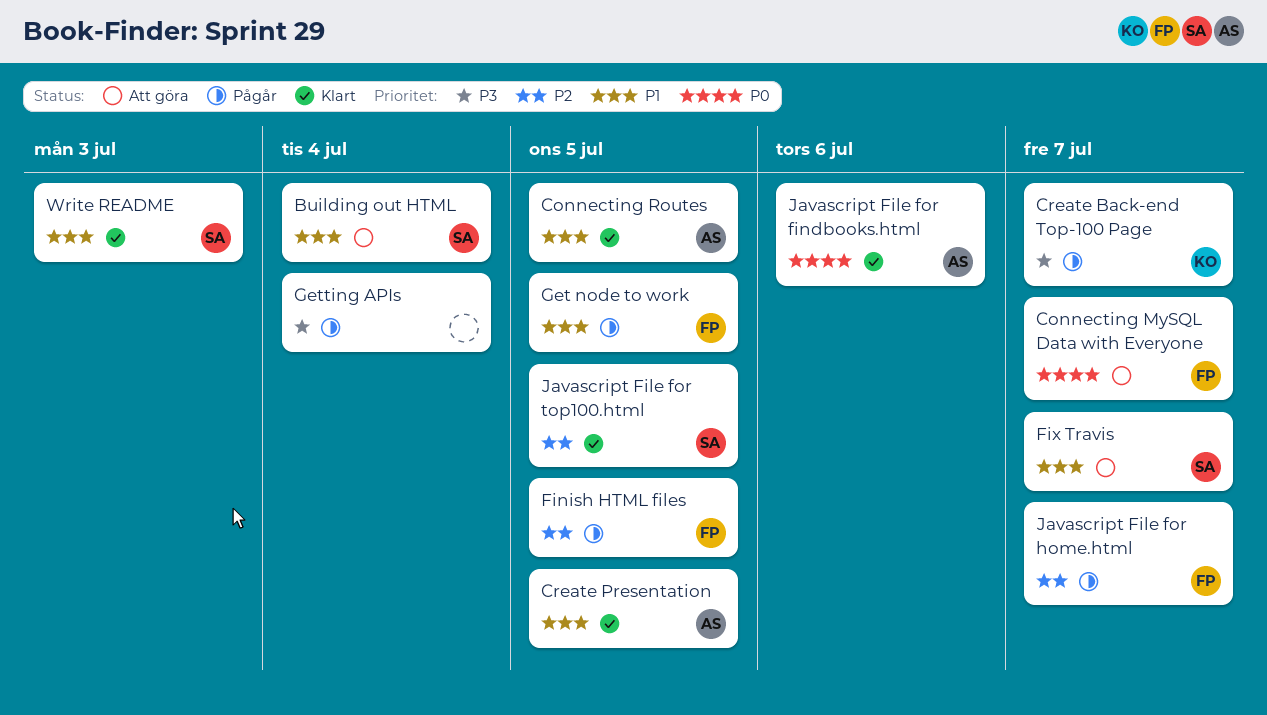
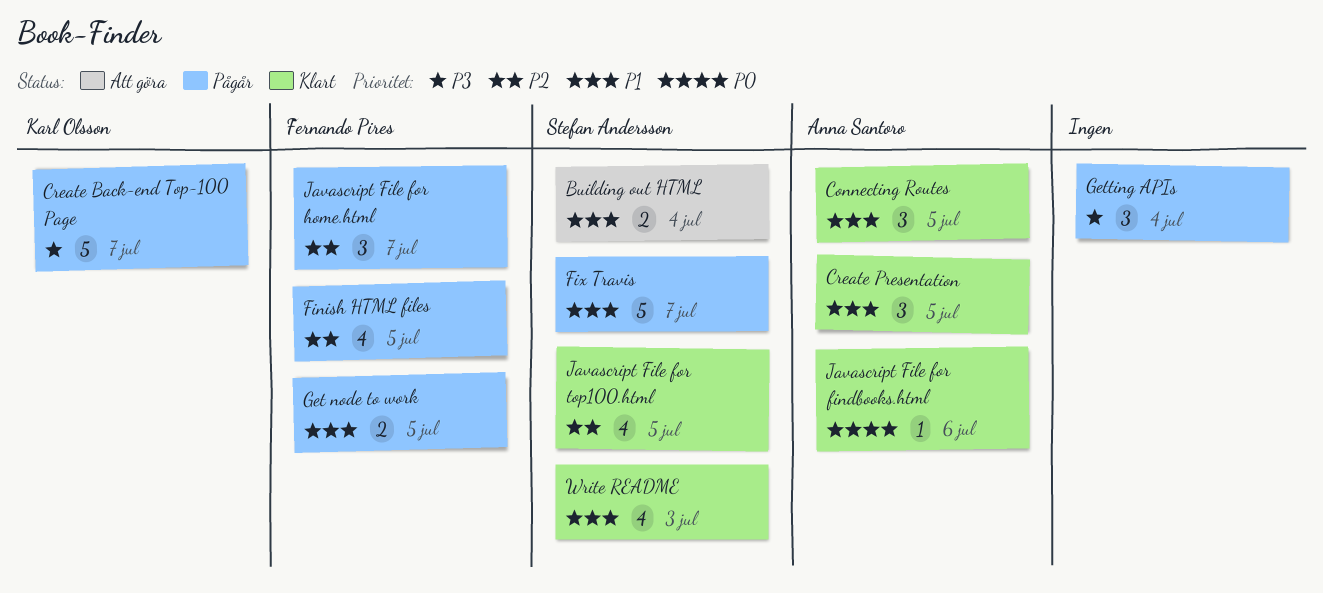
Connecting MySQL Data with Everyone: present -> none
Fix Travis, status: Att göra -> Pågår

